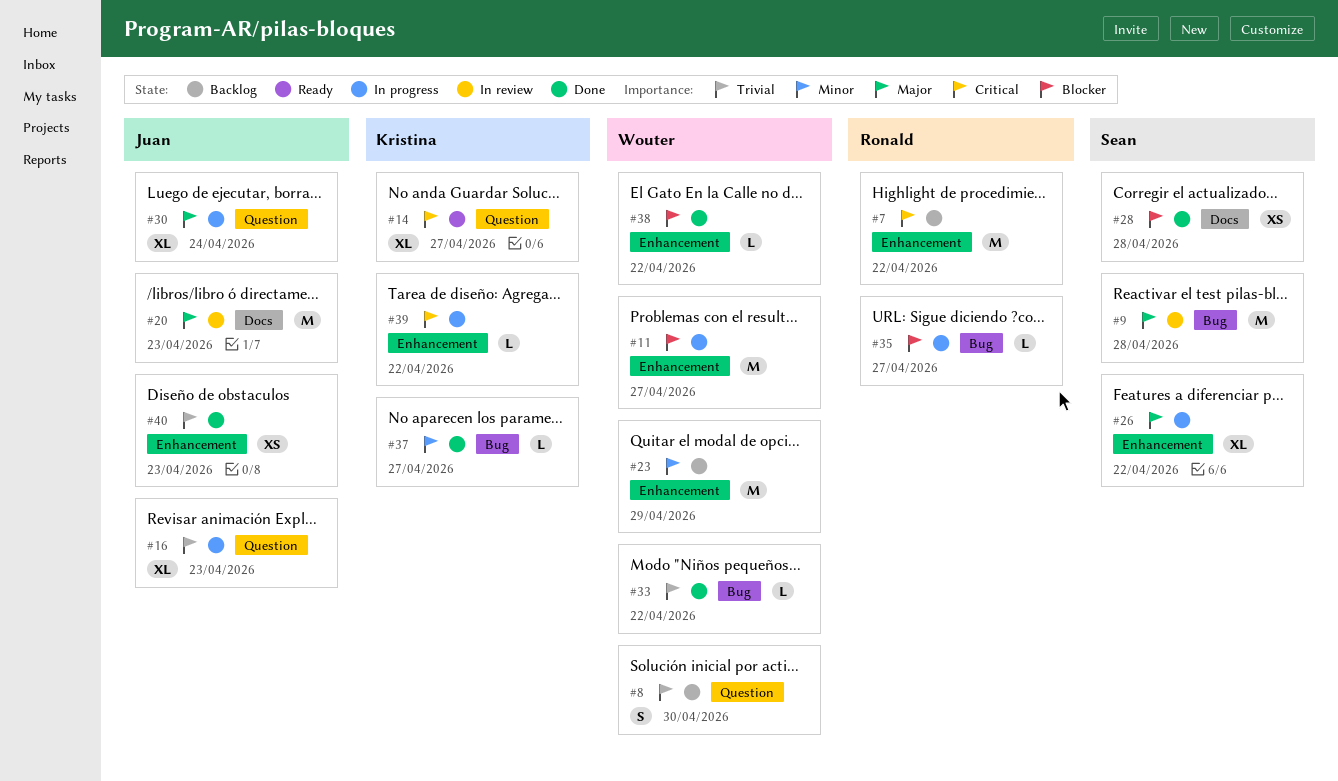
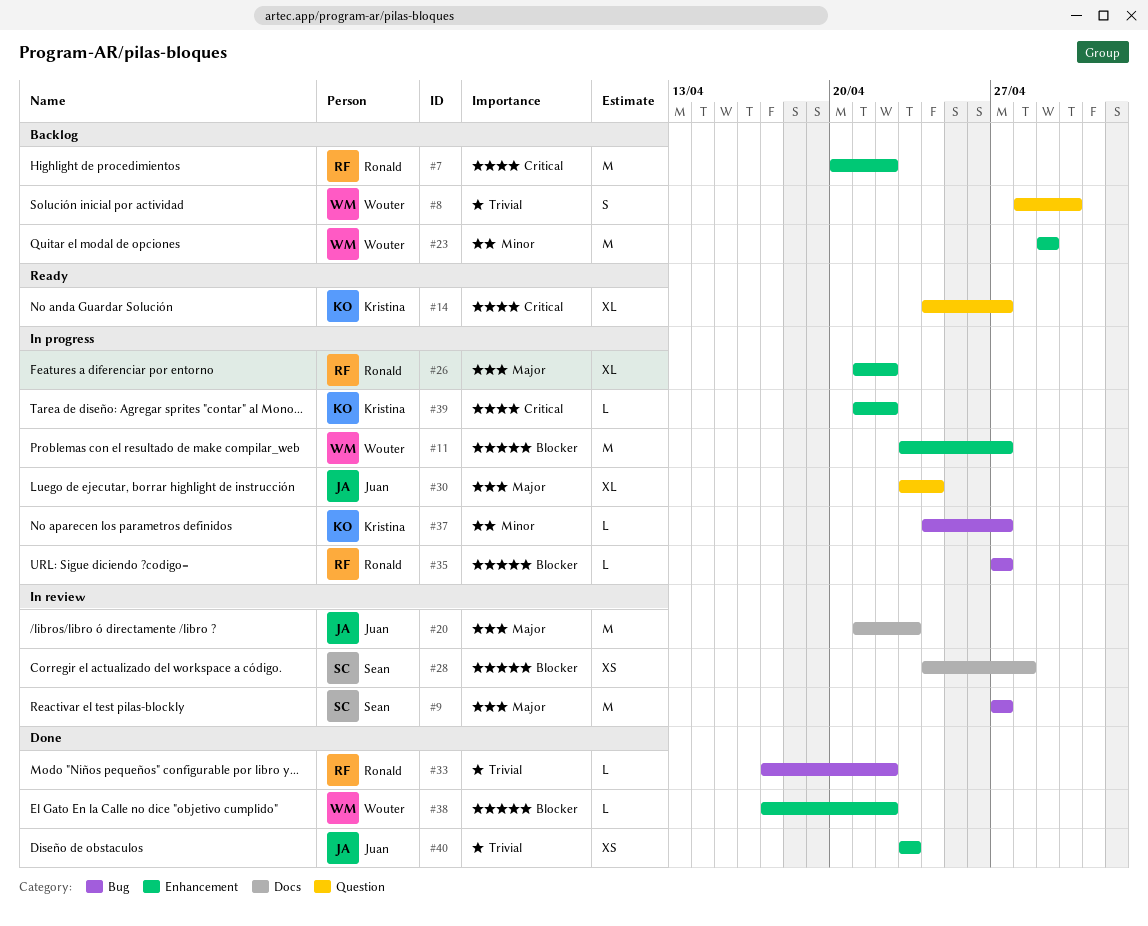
#9, due: Apr 28 -> Apr 27
#16: present -> none
#26, owner: Sean -> Ronald
#28, status: Done -> In review
#33, owner: Wouter -> Ronald
#37, status: Done -> In progress

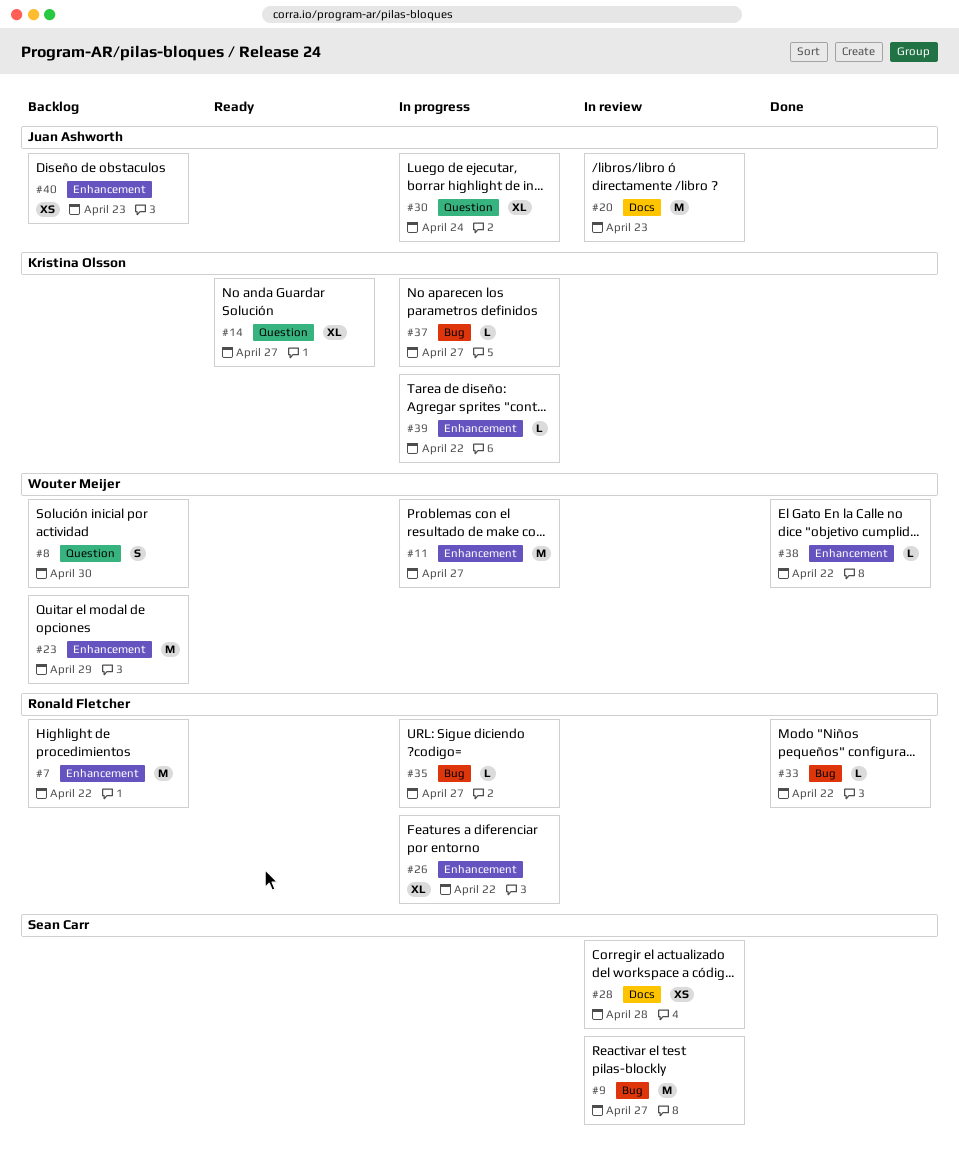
#40, status: Done -> Backlog

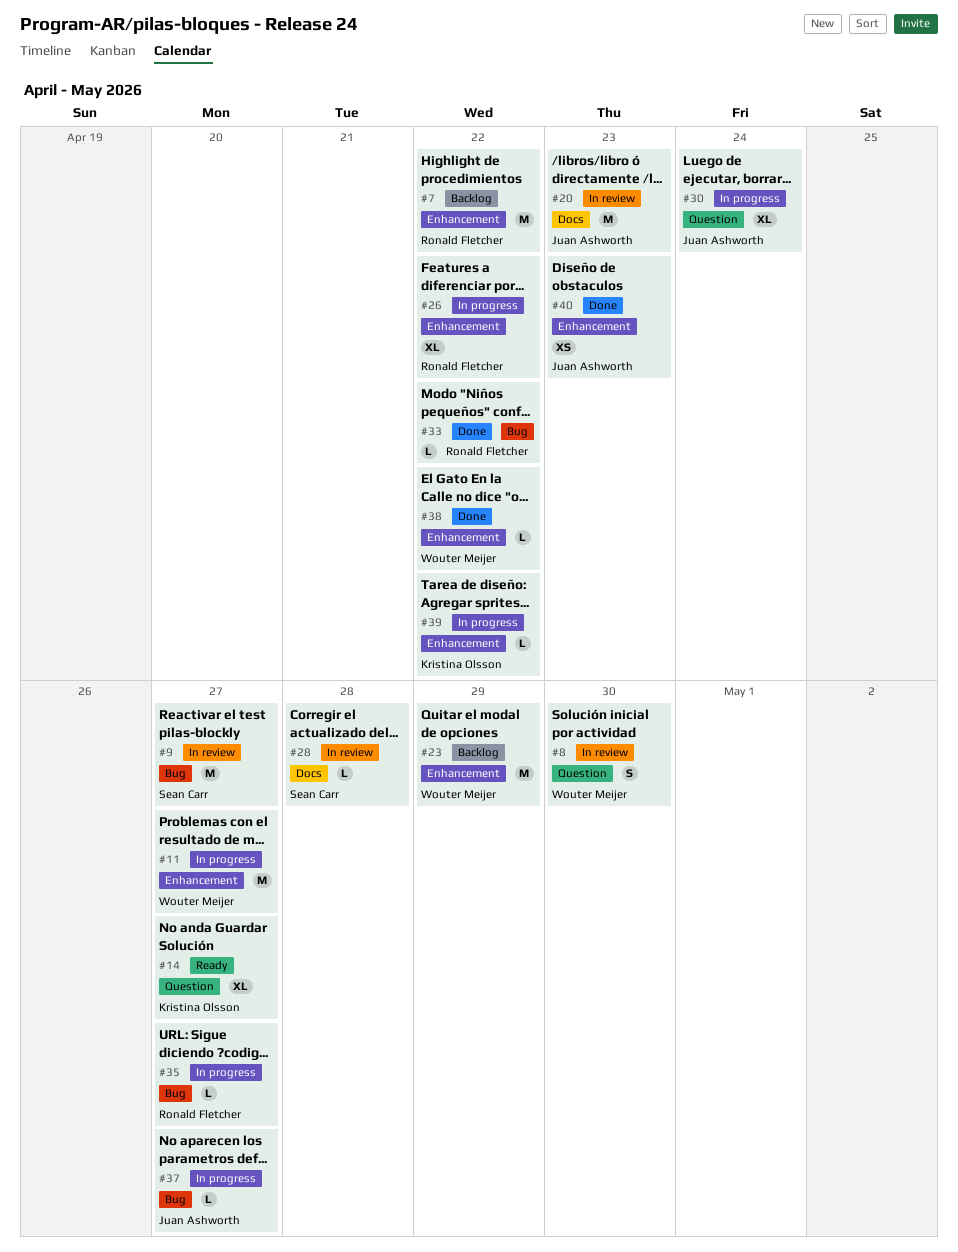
#8, status: Backlog -> In review
#28, estimate: XS -> L
#37, owner: Kristina Olsson -> Juan Ashworth
#40, status: Backlog -> Done

